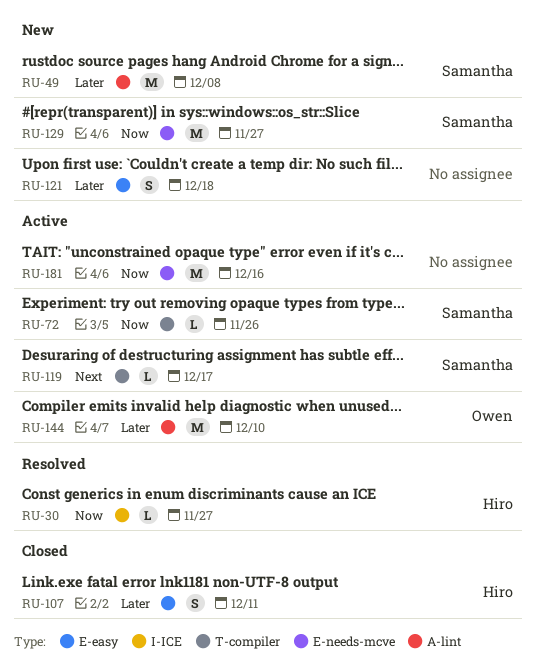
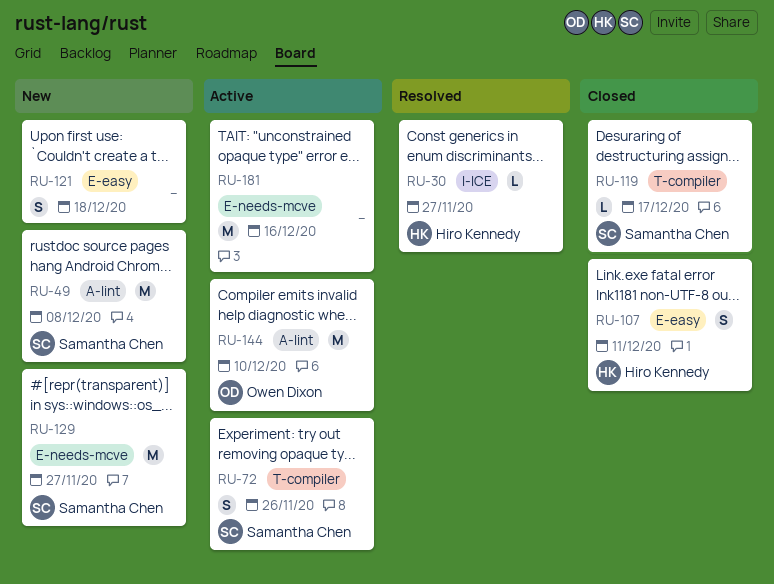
RU-72, estimate: L -> S
RU-119, status: Active -> Closed

